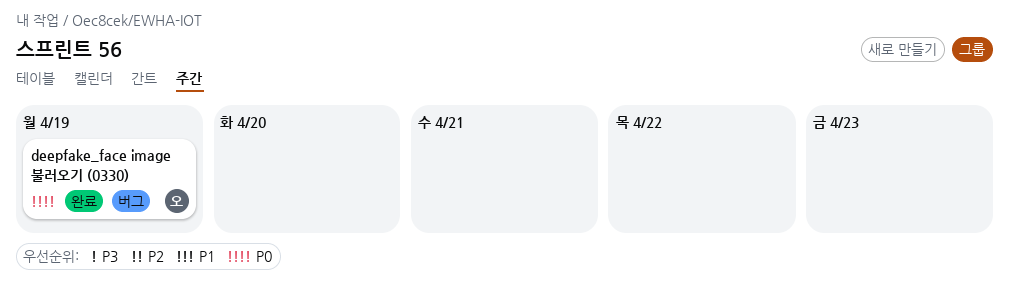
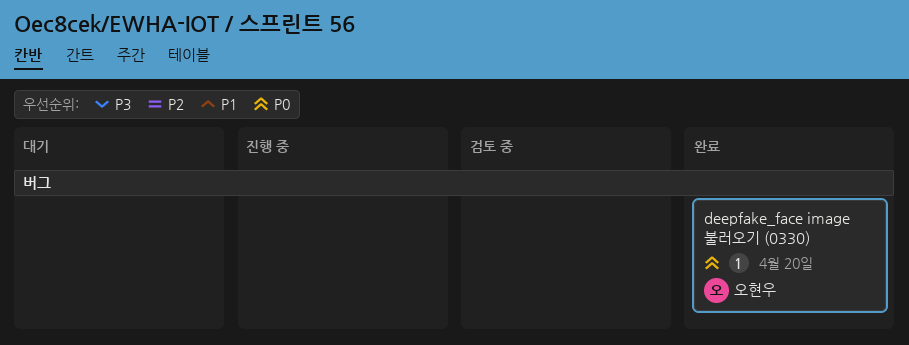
deepfake_face image 불러오기 (0330), due: Apr 19 -> Apr 20

